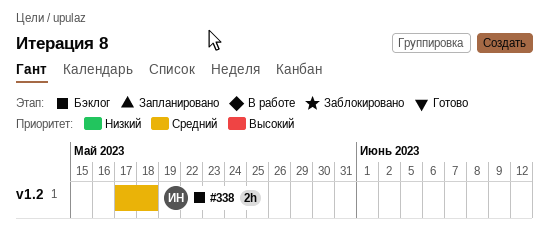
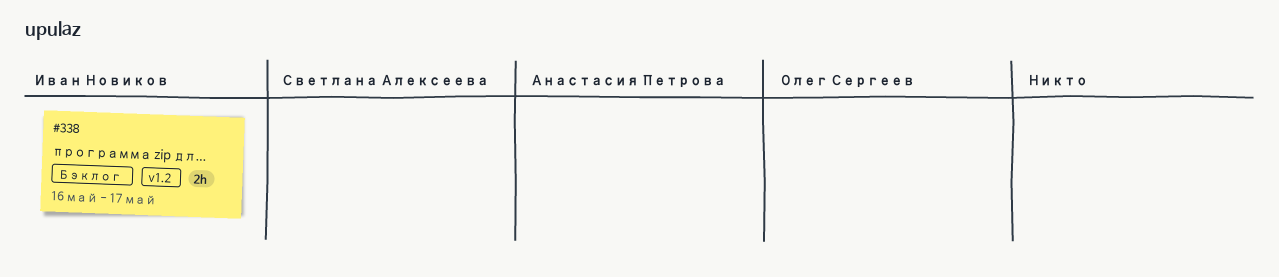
#338, start: May 17 -> May 16
#338, due: May 18 -> May 17

